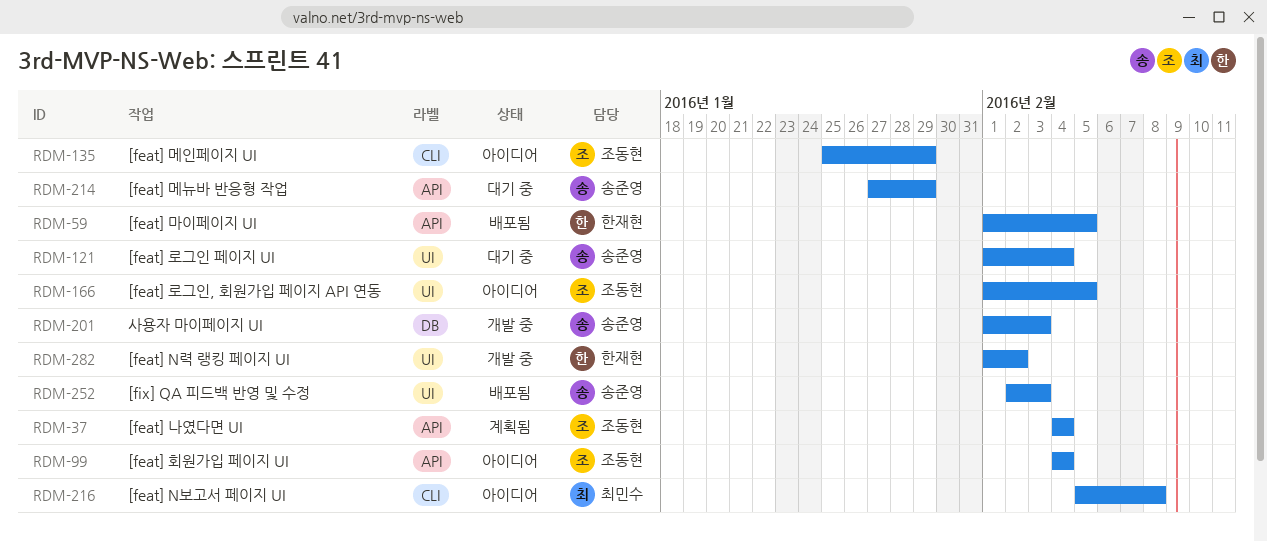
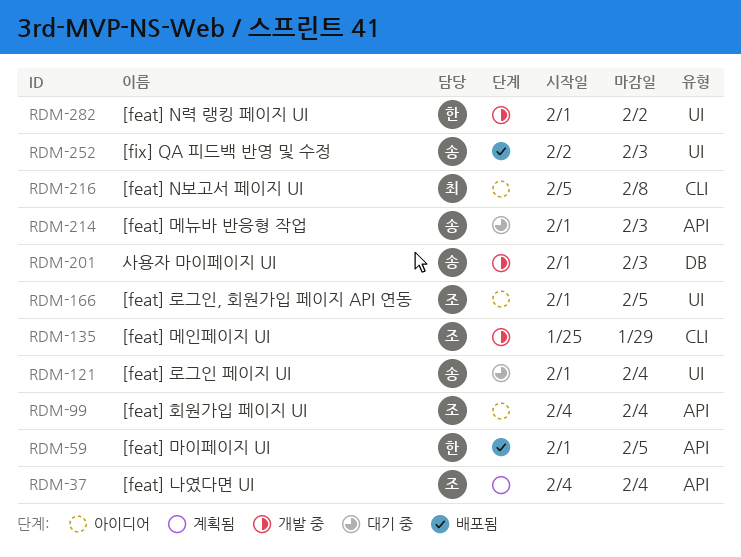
RDM-135, status: 아이디어 -> 개발 중
RDM-214, start: Jan 27 -> Feb 1
RDM-214, due: Jan 29 -> Feb 3

